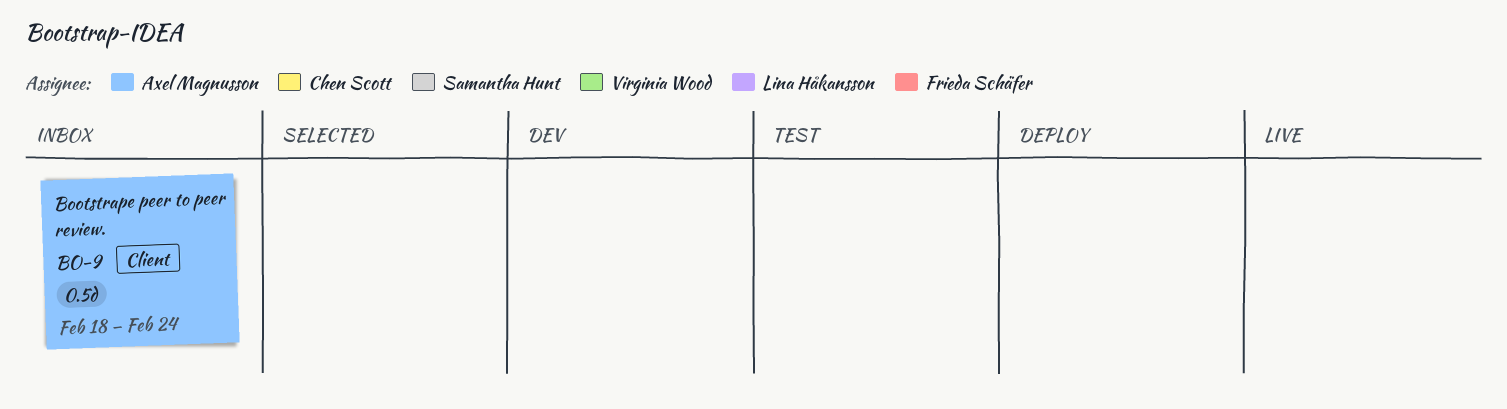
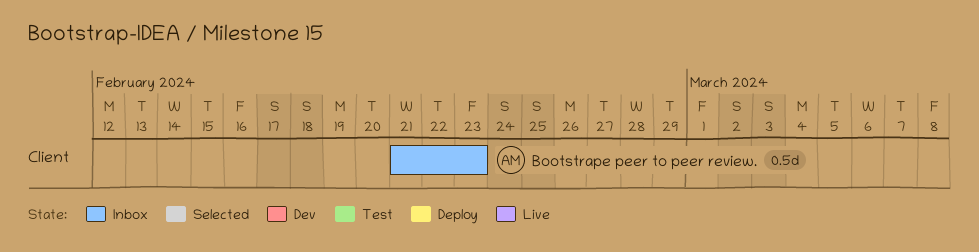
Bootstrape peer to peer review., start: Feb 18 -> Feb 21
Bootstrape peer to peer review., due: Feb 24 -> Feb 23

